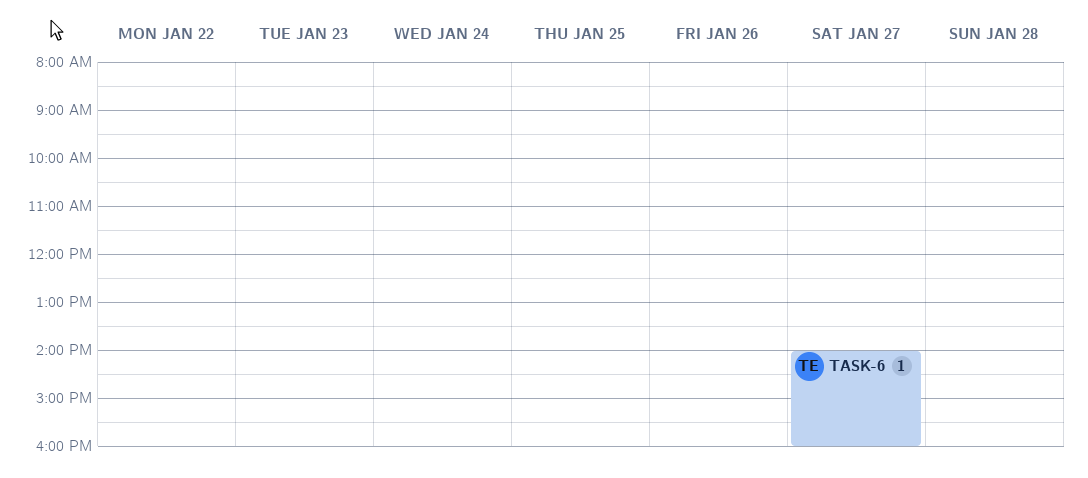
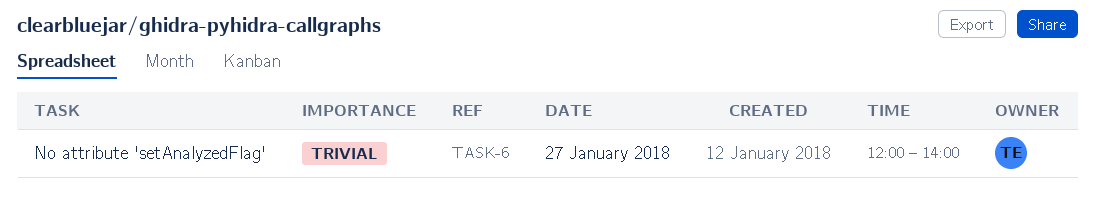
TASK-6, begins: 14:00 -> 12:00
TASK-6, ends: 16:00 -> 14:00

